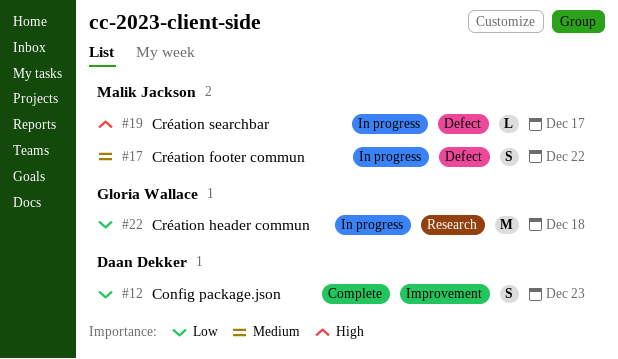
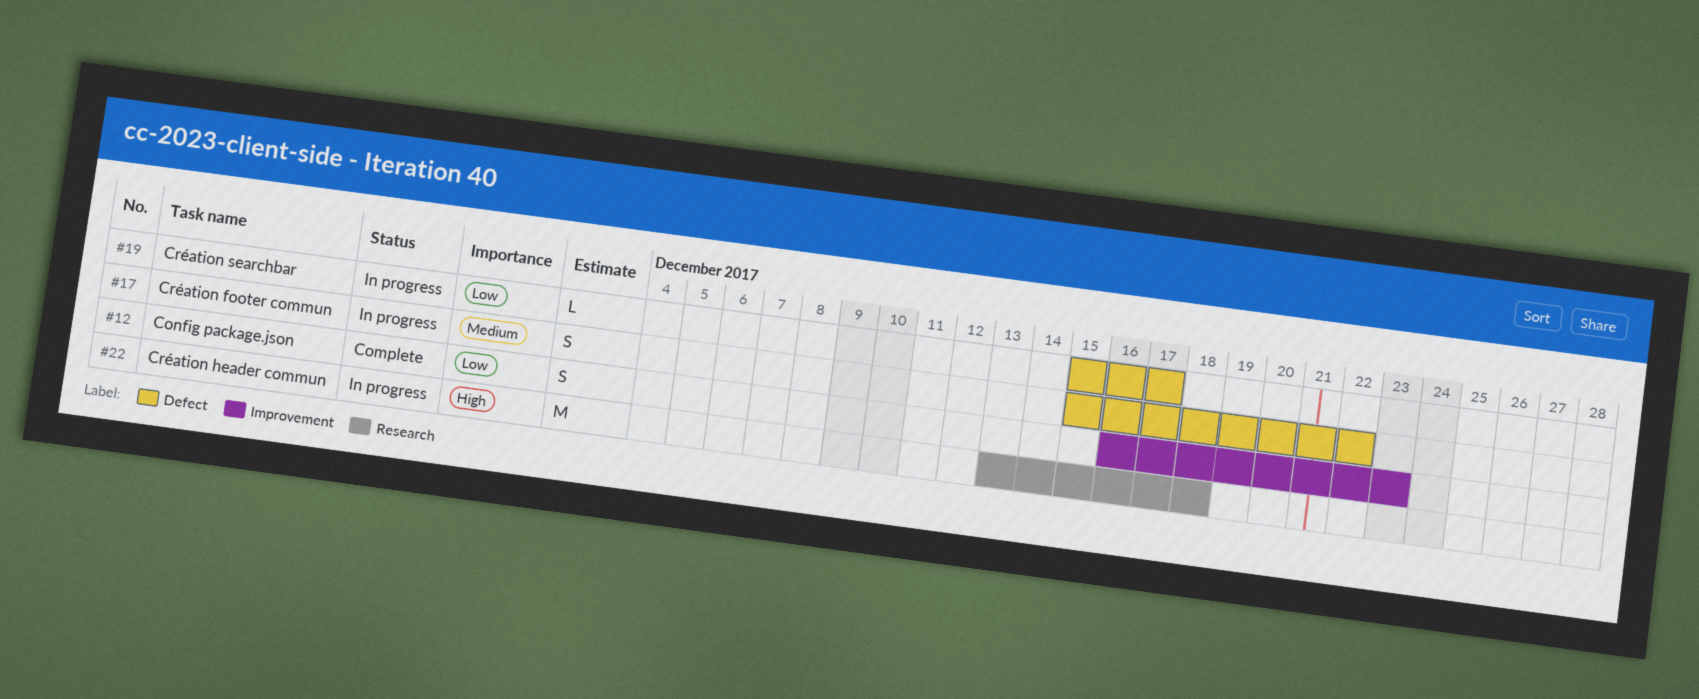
#19, priority: High -> Low
#22, priority: Low -> High

